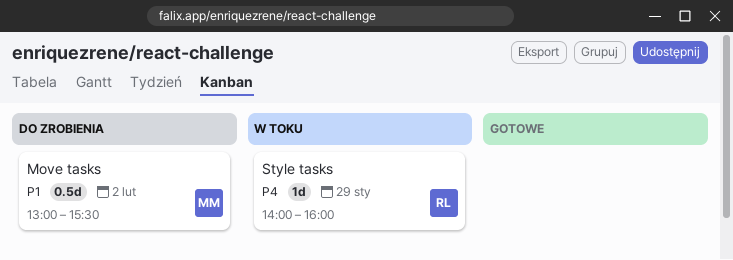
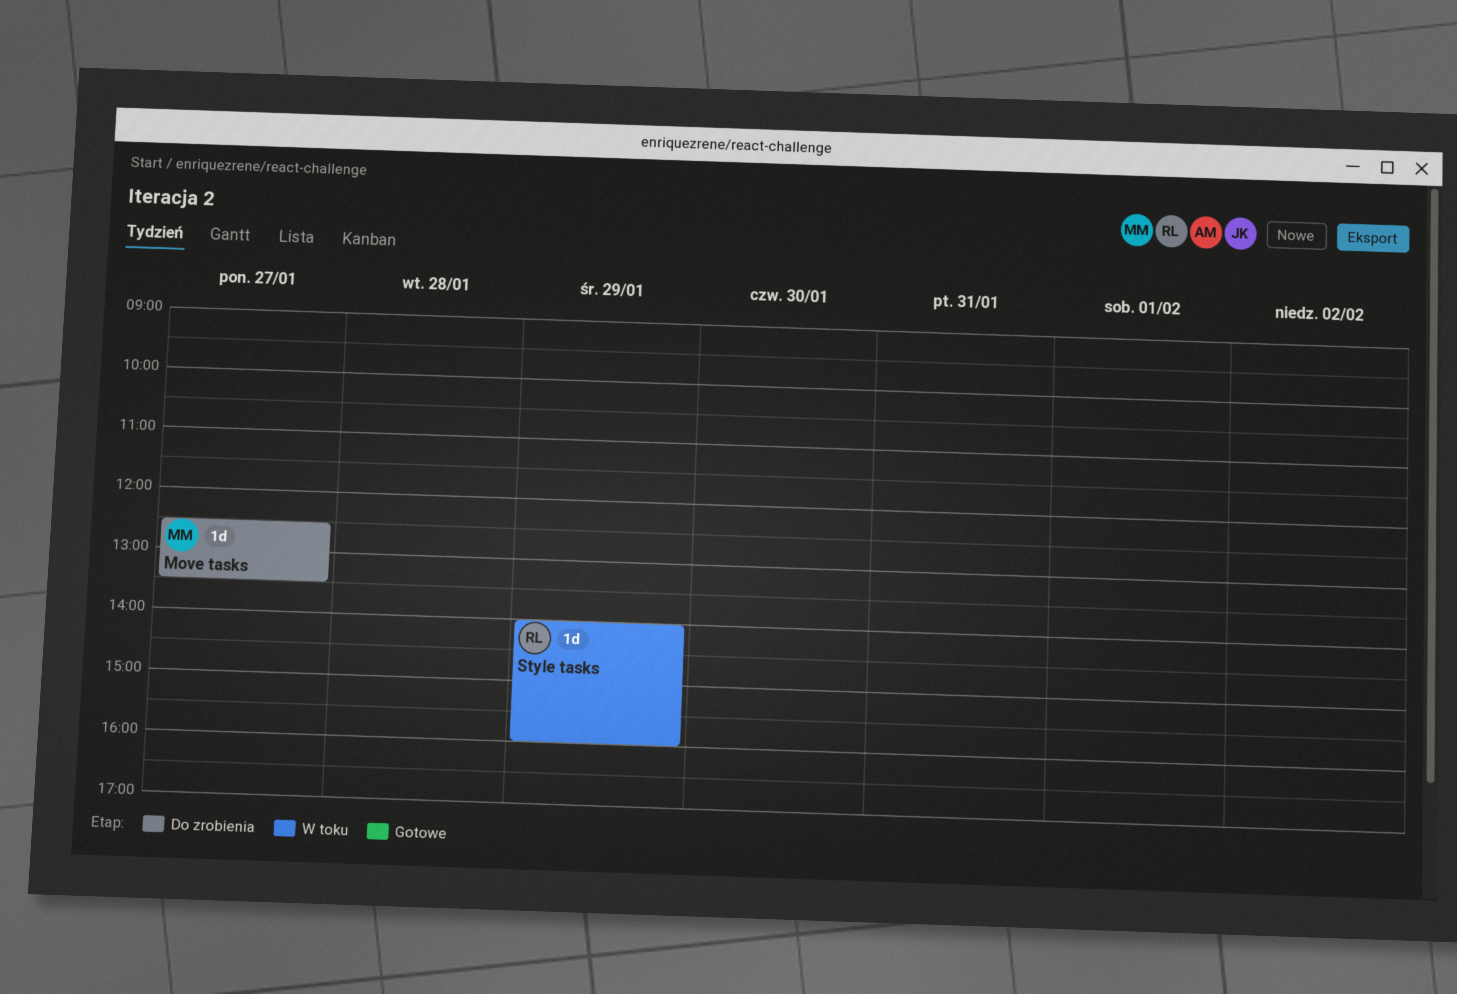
Move tasks, estimate: 0.5d -> 1d
Move tasks, day: Feb 2 -> Jan 27
Move tasks, begins: 13:00 -> 12:30
Move tasks, ends: 15:30 -> 13:30

